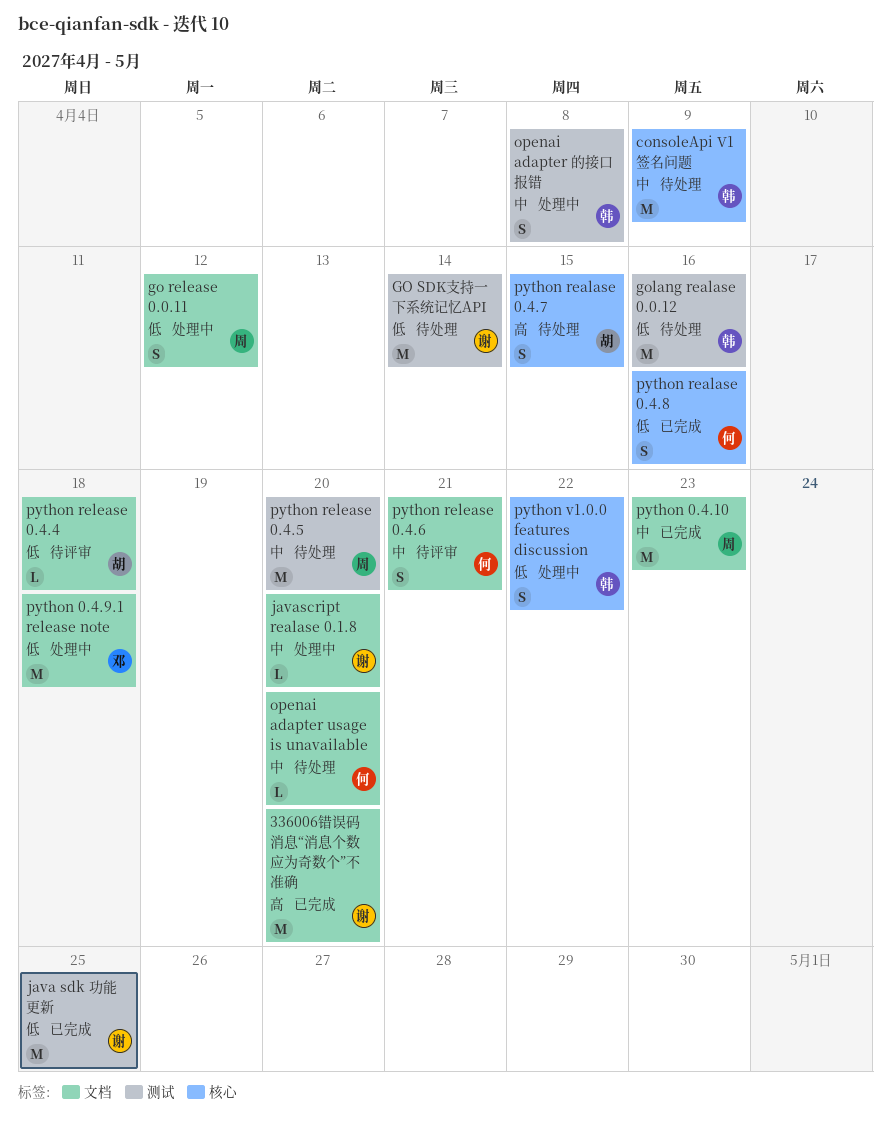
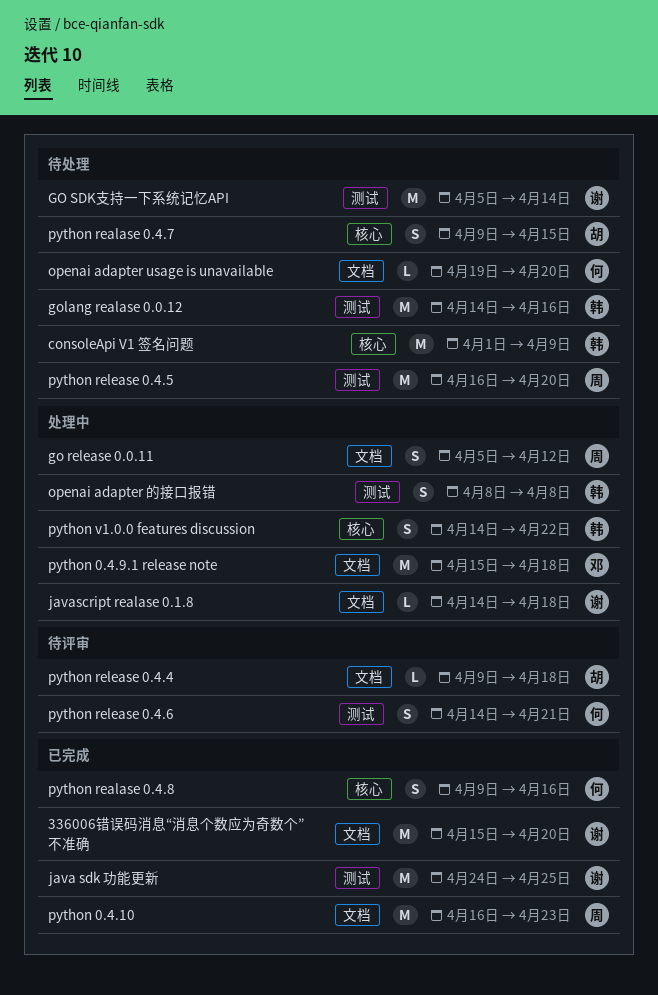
javascript realase 0.1.8, due: Apr 20 -> Apr 18
python release 0.4.6, label: 文档 -> 测试

